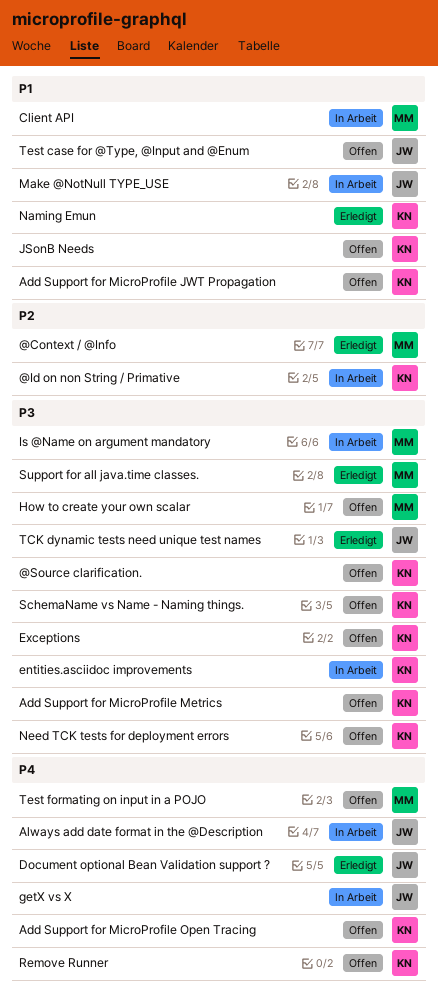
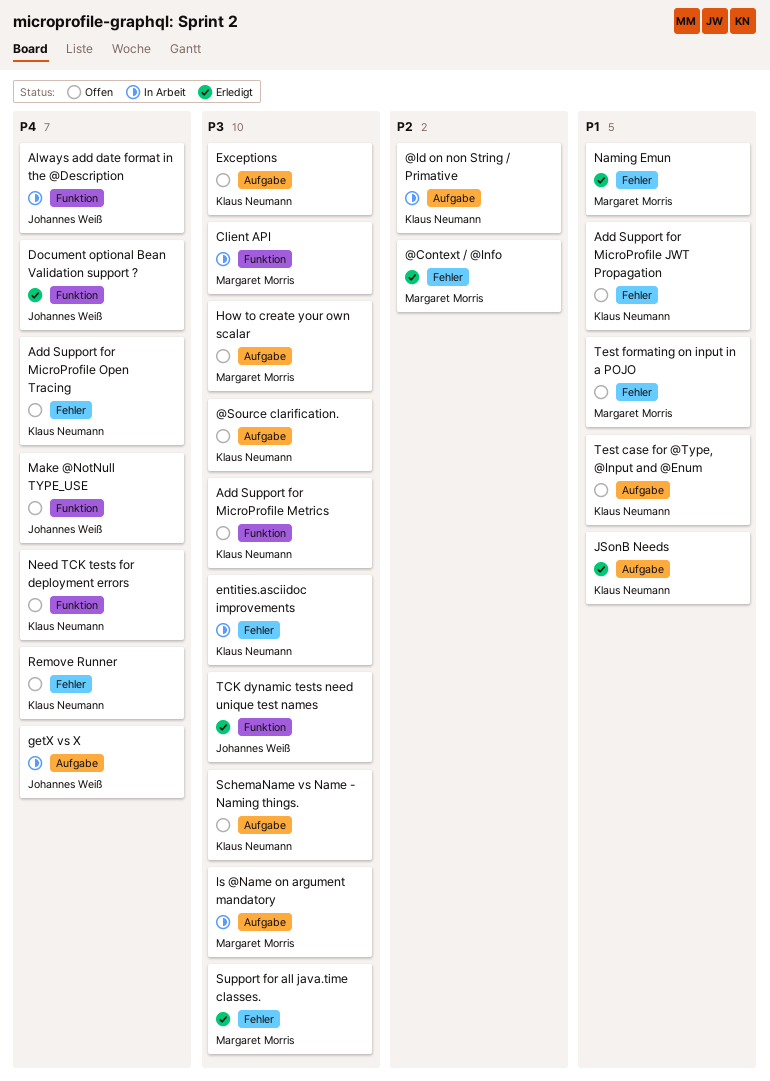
Client API, priority: P1 -> P3
JSonB Needs, status: Offen -> Erledigt
Make @NotNull TYPE_USE, status: In Arbeit -> Offen
Make @NotNull TYPE_USE, priority: P1 -> P4
Naming Emun, owner: Klaus Neumann -> Margaret Morris
Need TCK tests for deployment errors, priority: P3 -> P4
Test case for @Type, @Input and @Enum, owner: Johannes Weiß -> Klaus Neumann
Test formating on input in a POJO, priority: P4 -> P1

